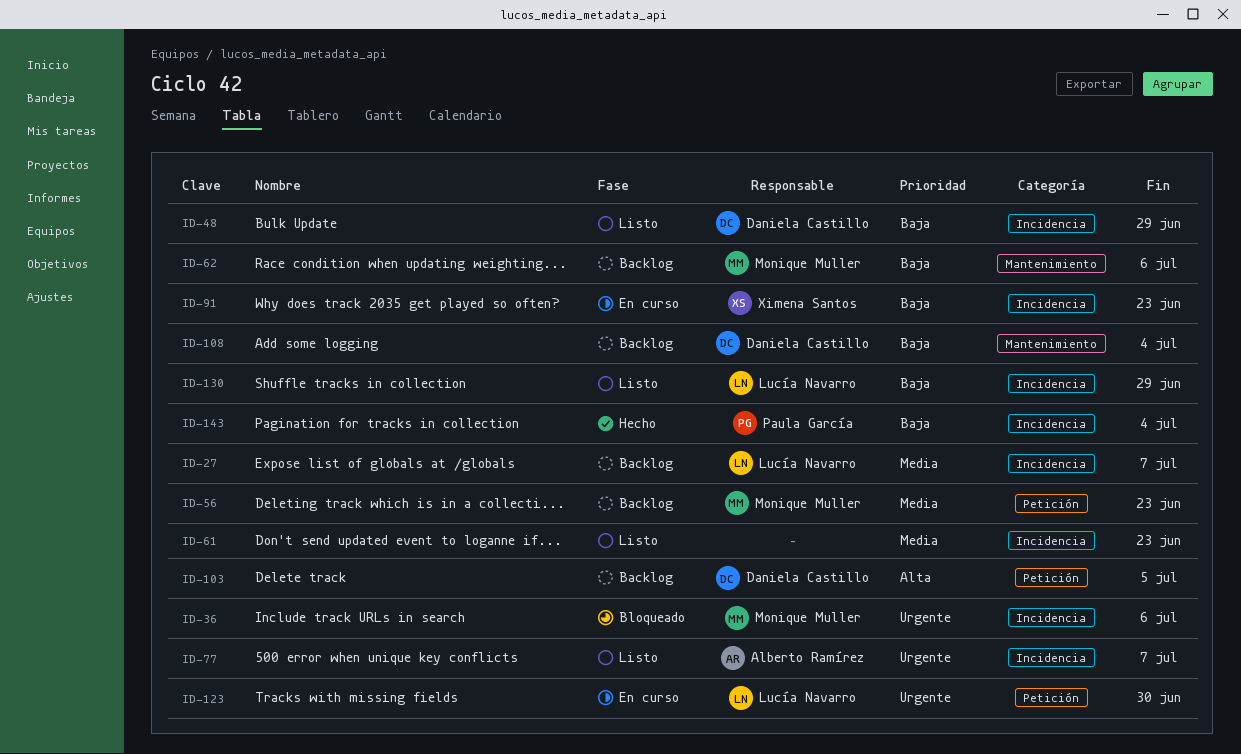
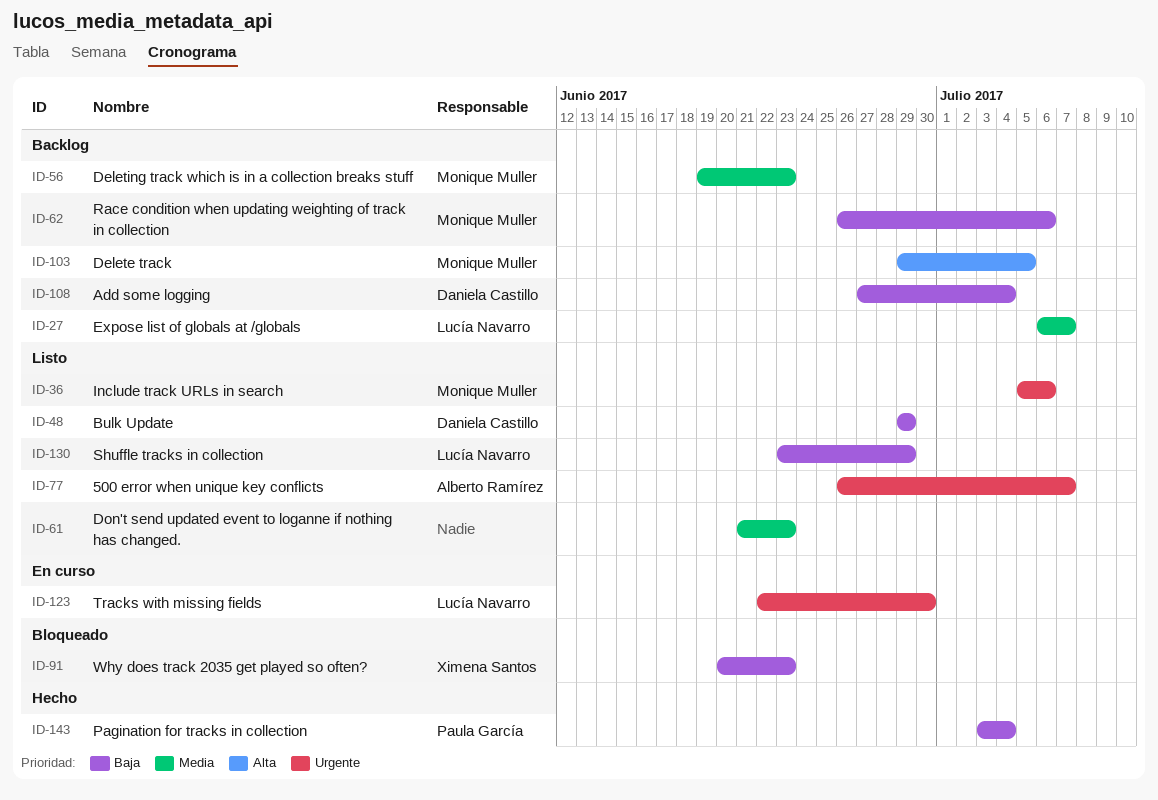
ID-36, status: Bloqueado -> Listo
ID-91, status: En curso -> Bloqueado
ID-103, owner: Daniela Castillo -> Monique Muller

